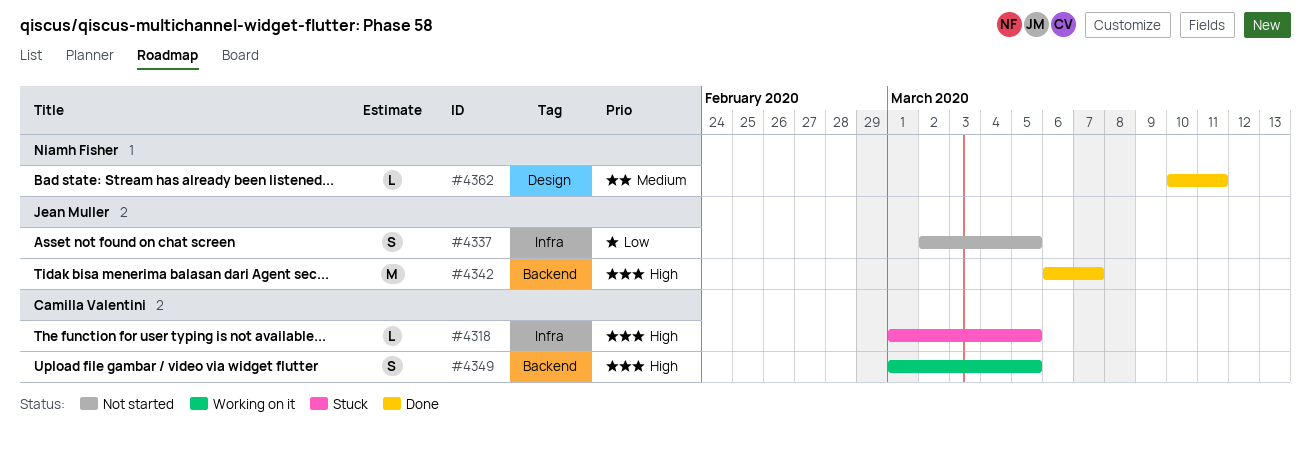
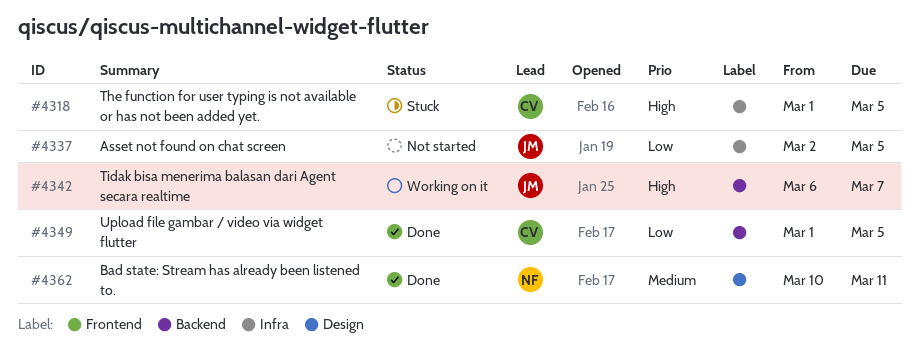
#4342, status: Done -> Working on it
#4349, status: Working on it -> Done
#4349, priority: High -> Low

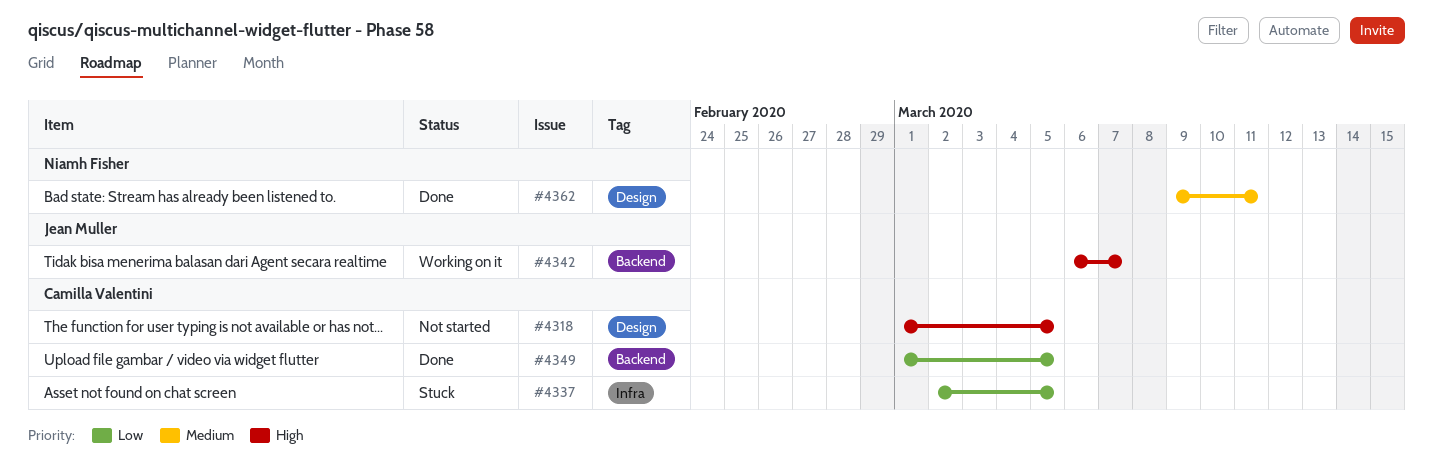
#4318, status: Stuck -> Not started
#4318, label: Infra -> Design
#4337, status: Not started -> Stuck
#4337, owner: Jean Muller -> Camilla Valentini
#4362, start: Mar 10 -> Mar 9

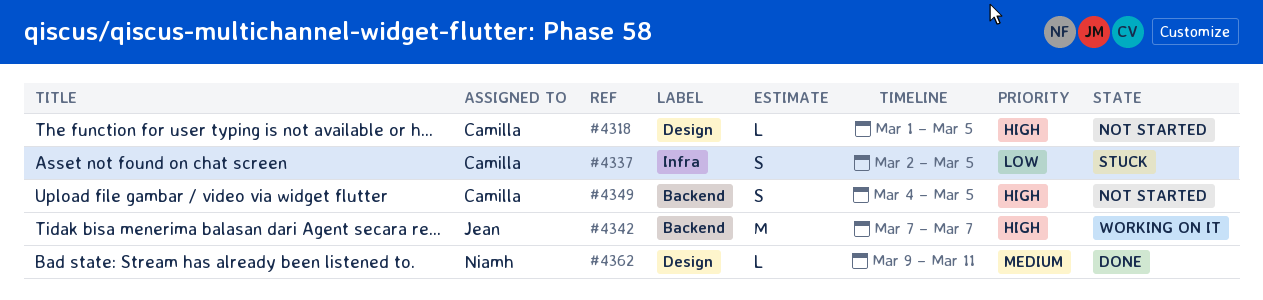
#4342, start: Mar 6 -> Mar 7
#4349, status: Done -> Not started
#4349, priority: Low -> High
#4349, start: Mar 1 -> Mar 4

